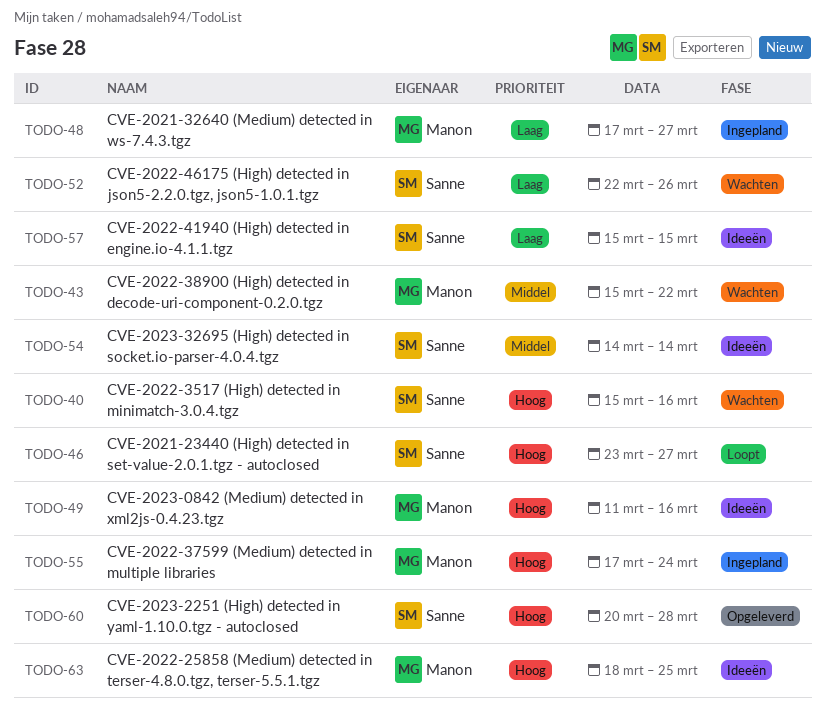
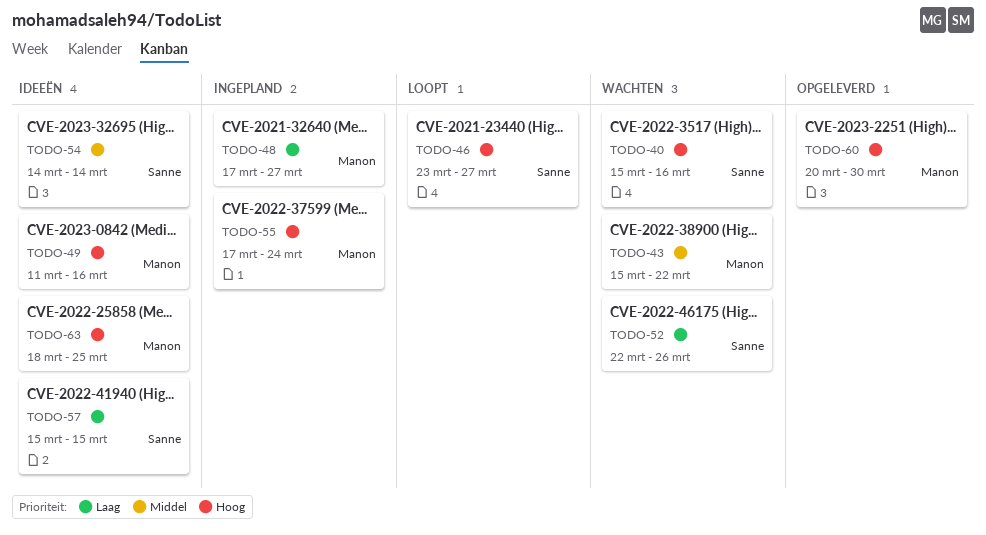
TODO-60, owner: Sanne -> Manon
TODO-60, due: Mar 28 -> Mar 30

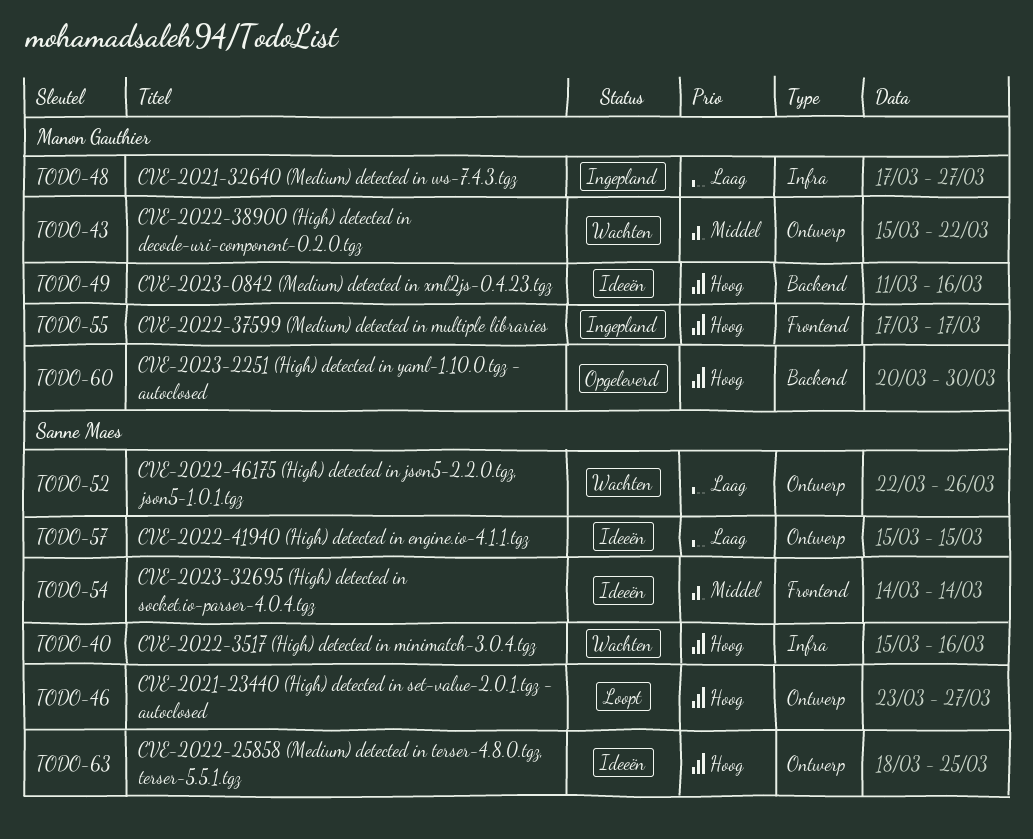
TODO-55, due: Mar 24 -> Mar 17
TODO-63, owner: Manon Gauthier -> Sanne Maes

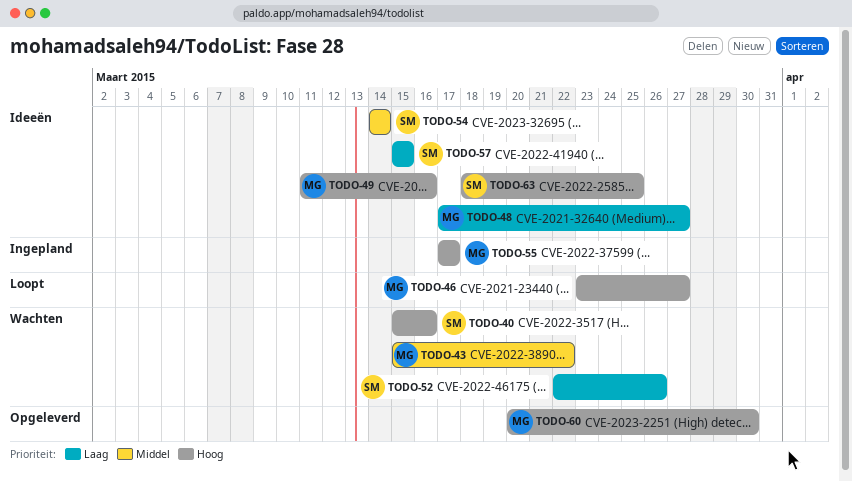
TODO-46, owner: Sanne Maes -> Manon Gauthier
TODO-48, status: Ingepland -> Ideeën

